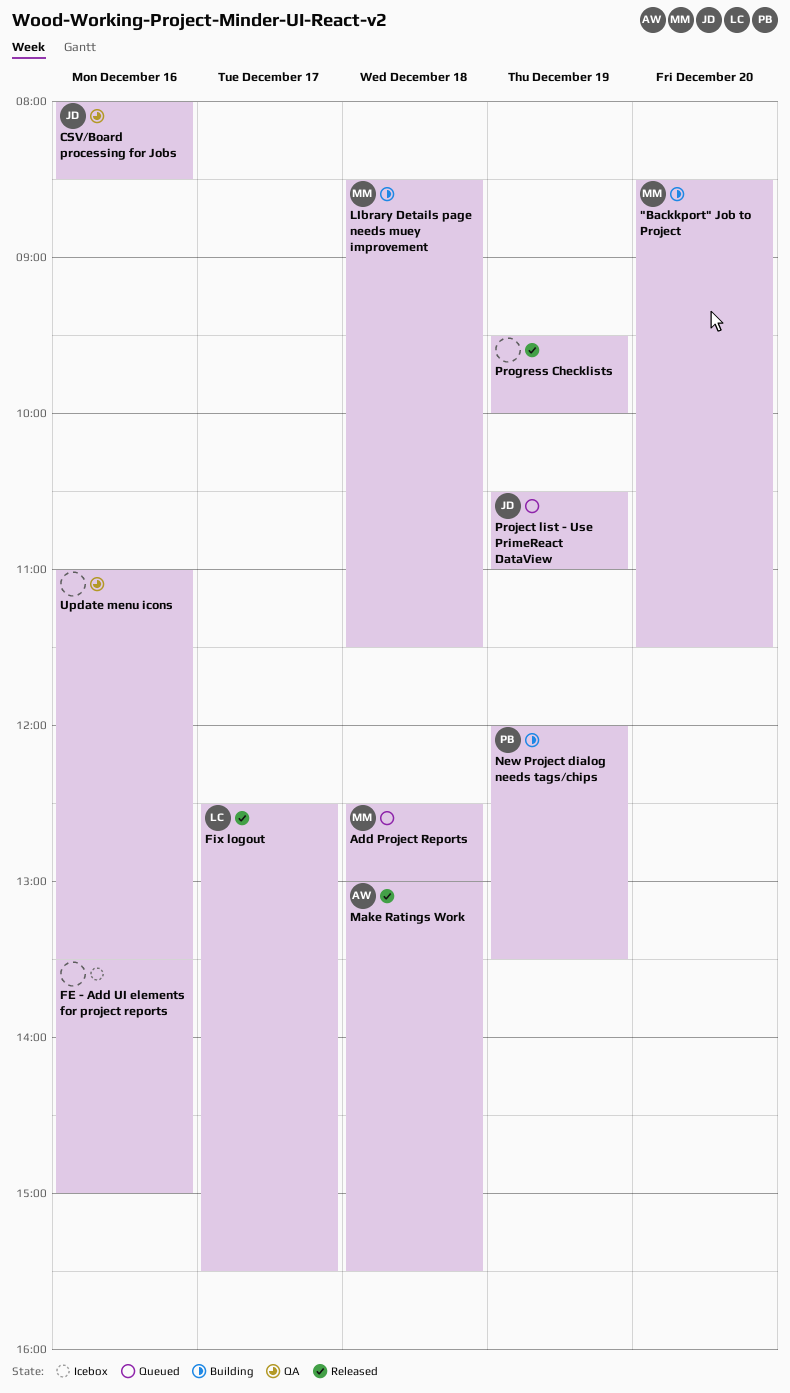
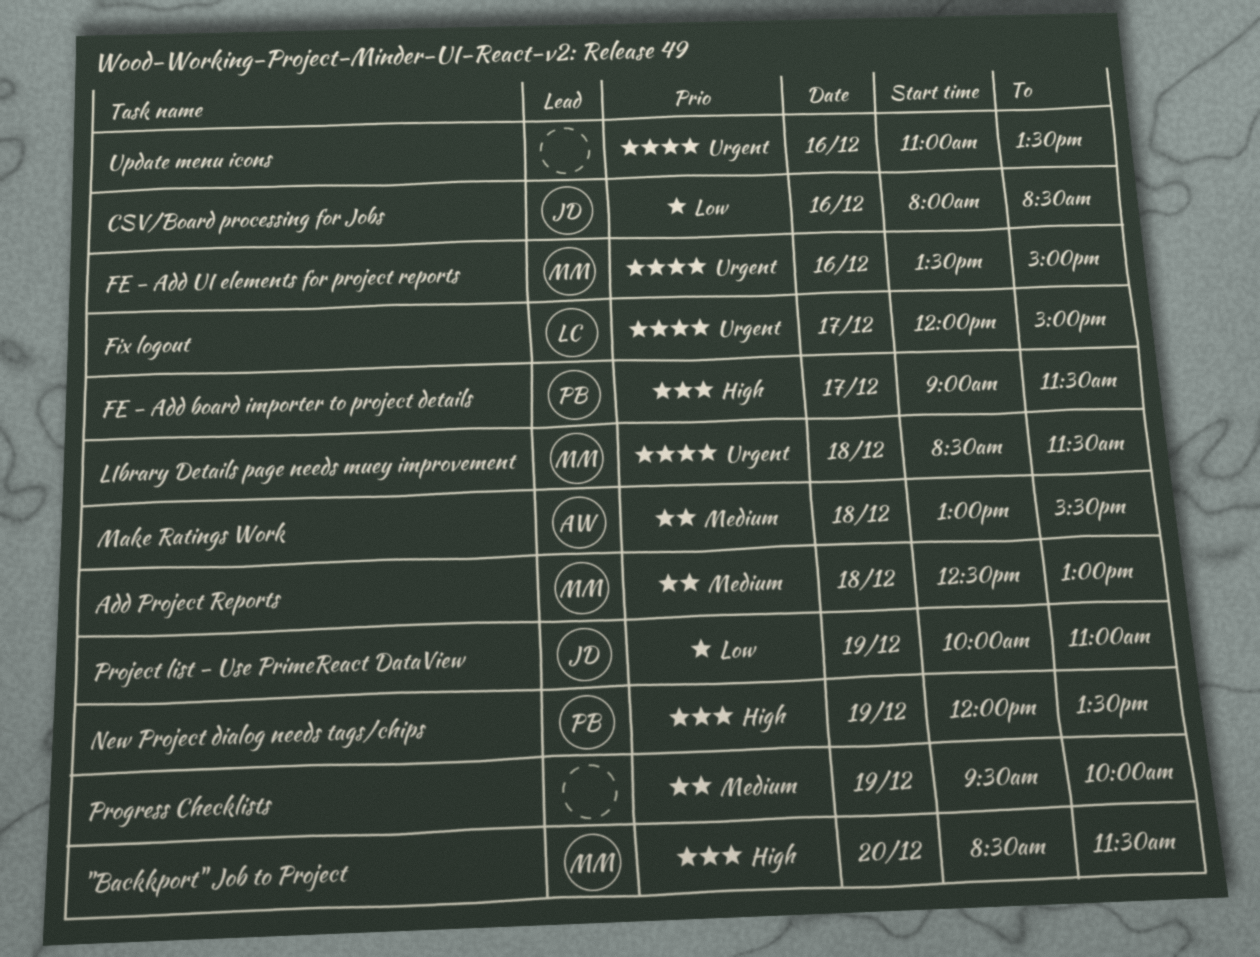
FE - Add board importer to project details: none -> present
FE - Add UI elements for project reports, owner: none -> MM
Fix logout, begins: 12:30 -> 12:00
Fix logout, ends: 15:30 -> 15:00
Project list - Use PrimeReact DataView, begins: 10:30 -> 10:00

